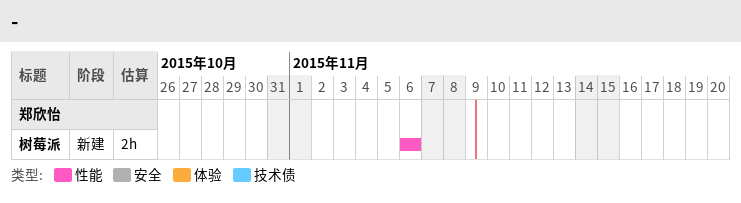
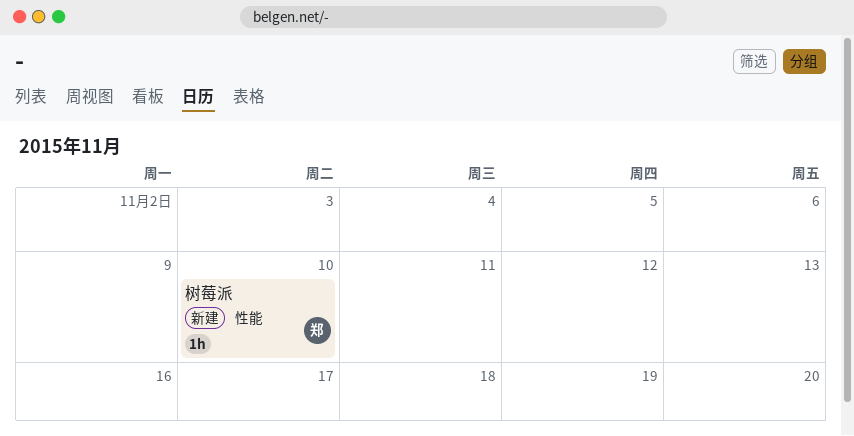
树莓派, estimate: 2h -> 1h
树莓派, due: Nov 6 -> Nov 10

